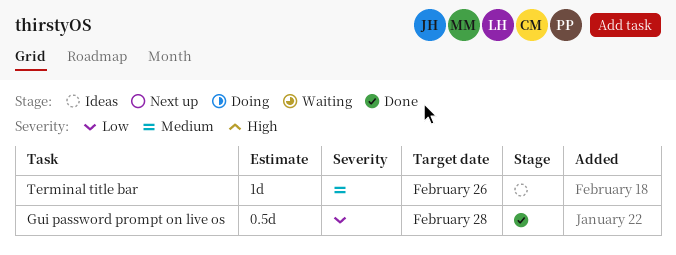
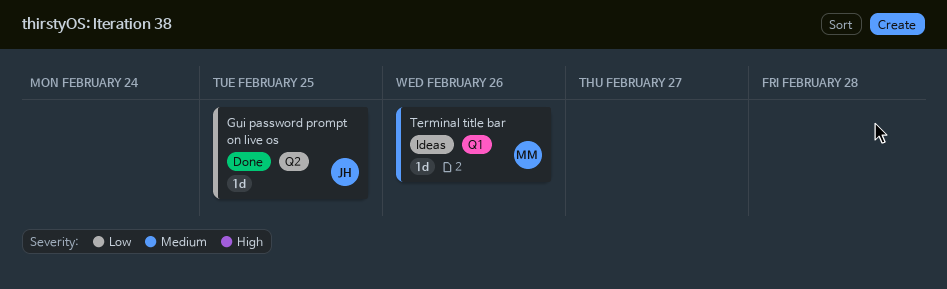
Gui password prompt on live os, estimate: 0.5d -> 1d
Gui password prompt on live os, due: Feb 28 -> Feb 25

